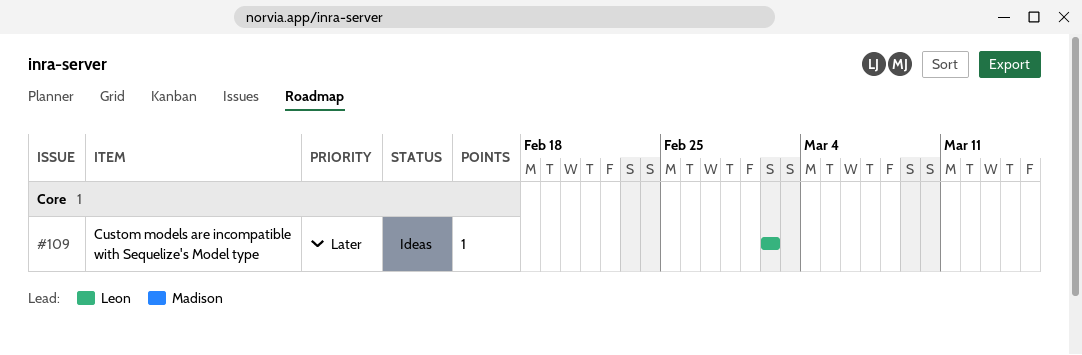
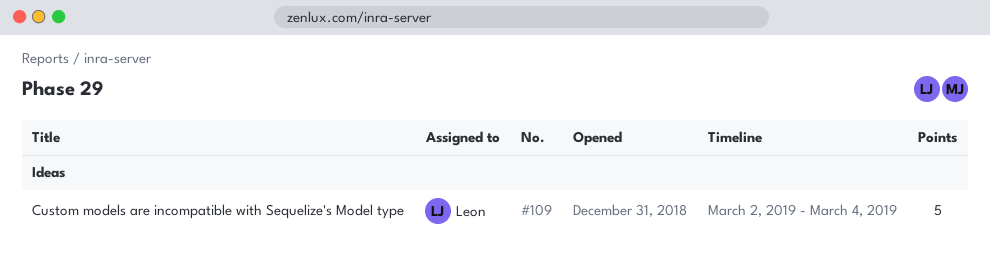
#109, estimate: 1 -> 5
#109, due: Mar 2 -> Mar 4

